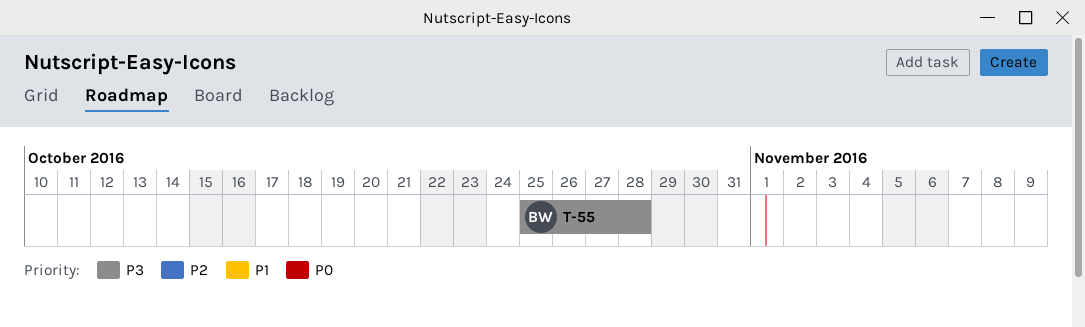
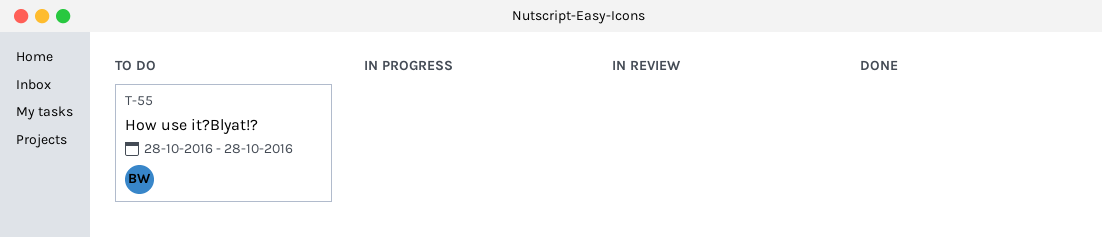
T-55, start: Oct 25 -> Oct 28

